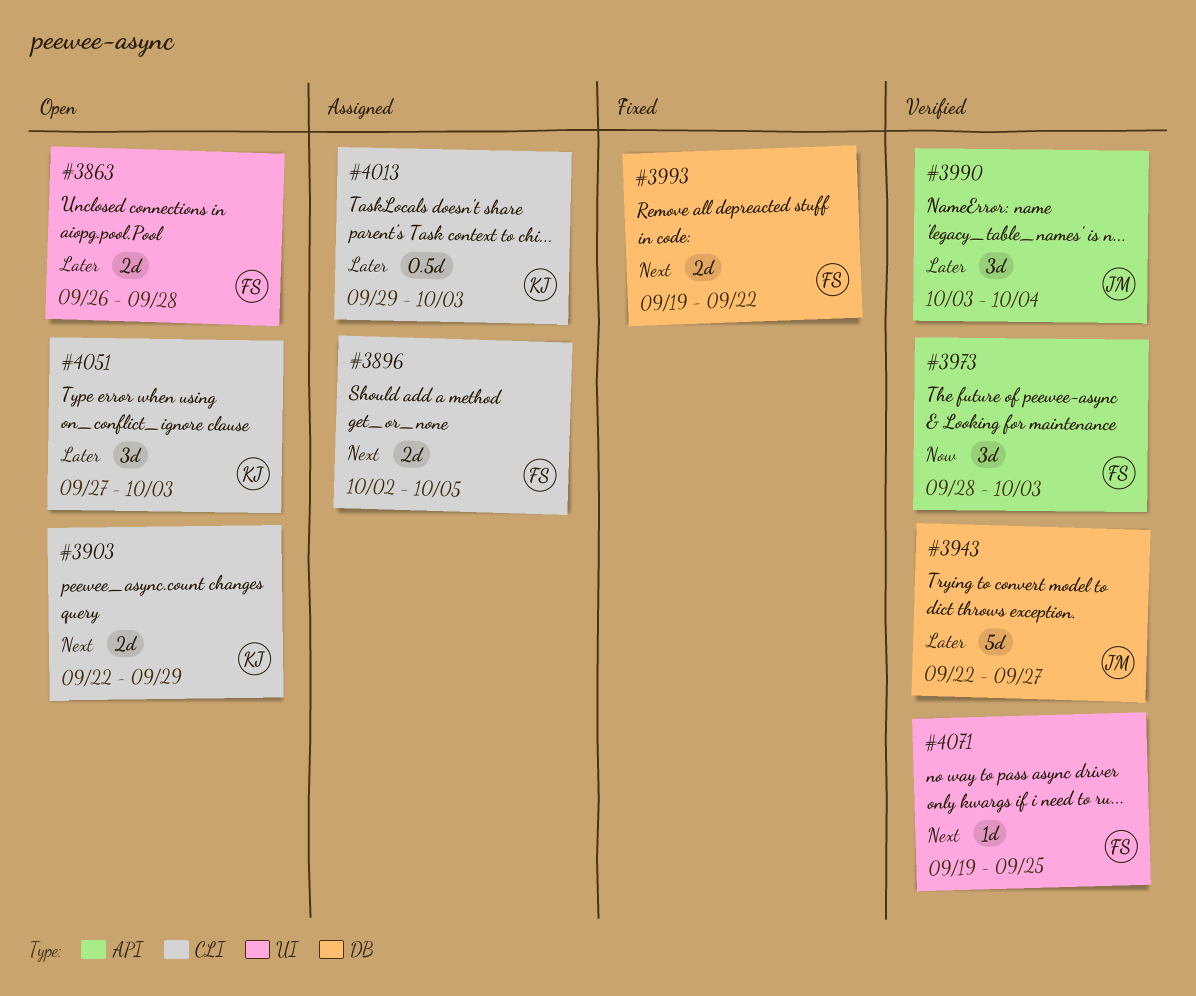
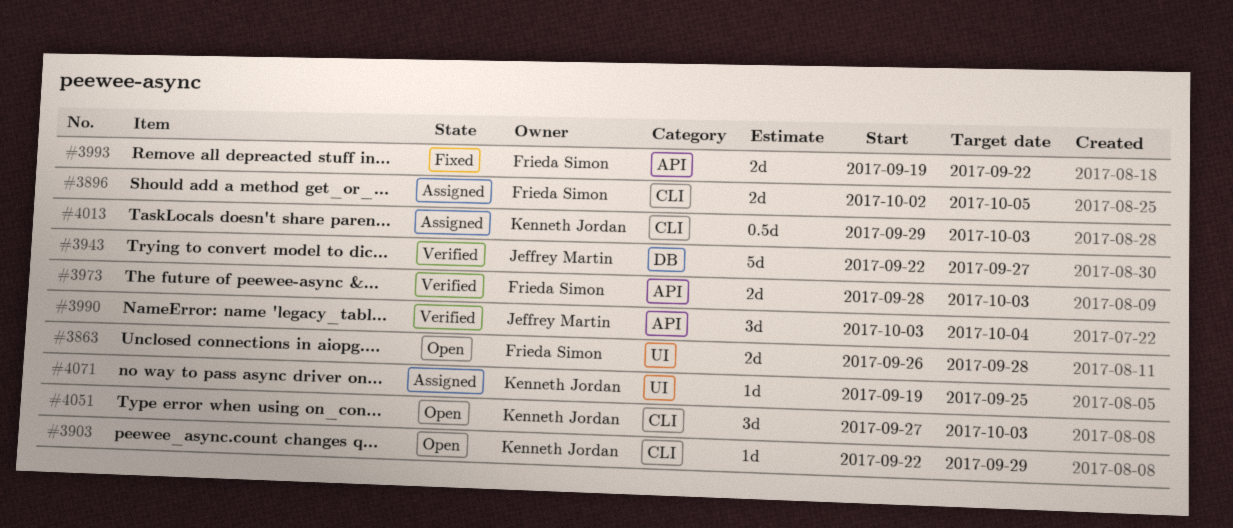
#3903, estimate: 2d -> 1d
#3973, estimate: 3d -> 2d
#3993, label: DB -> API
#4071, status: Verified -> Assigned
#4071, owner: Frieda Simon -> Kenneth Jordan

